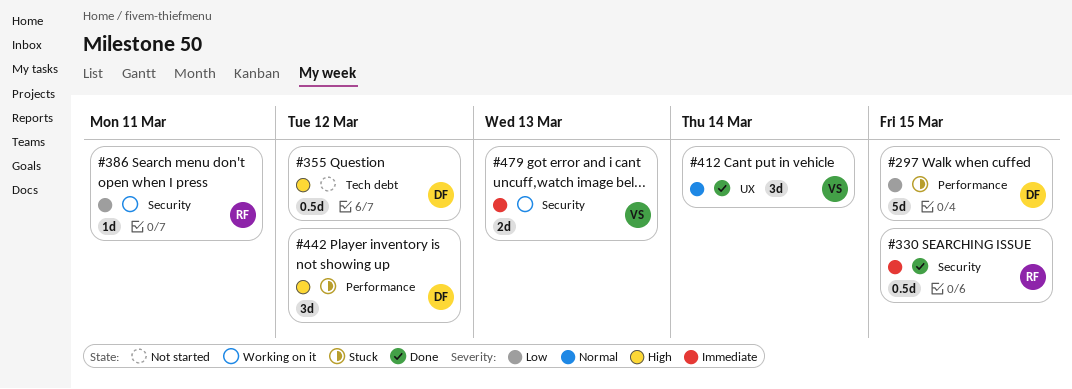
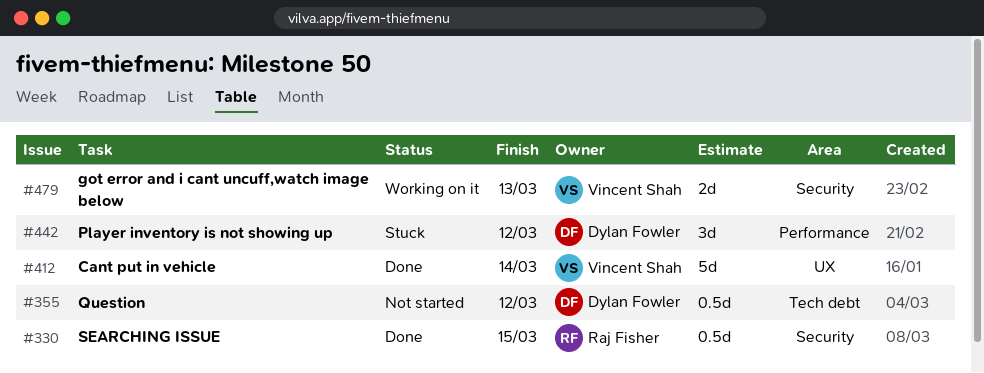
#297: present -> none
#386: present -> none
#412, estimate: 3d -> 5d

